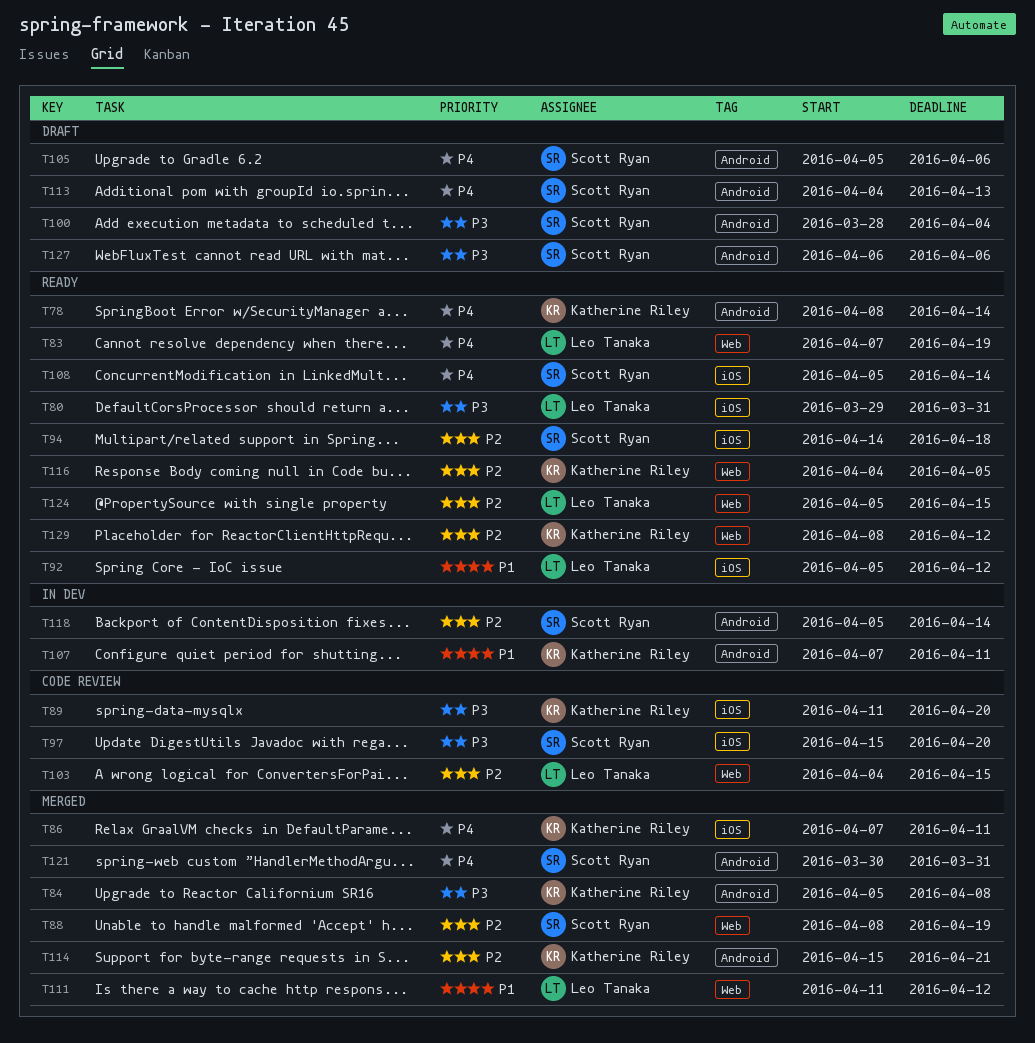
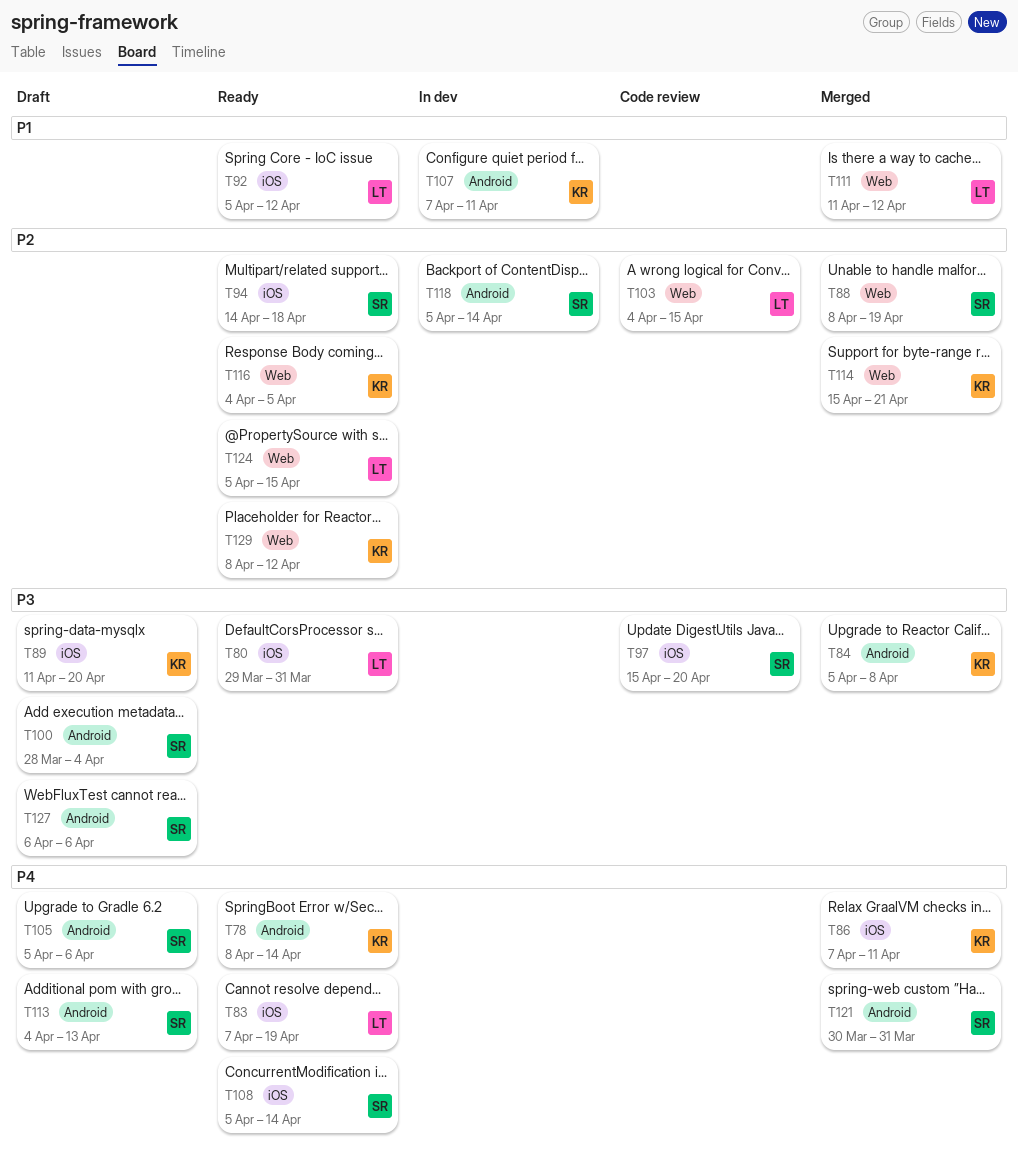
T83, label: Web -> iOS
T89, status: Code review -> Draft
T114, label: Android -> Web

